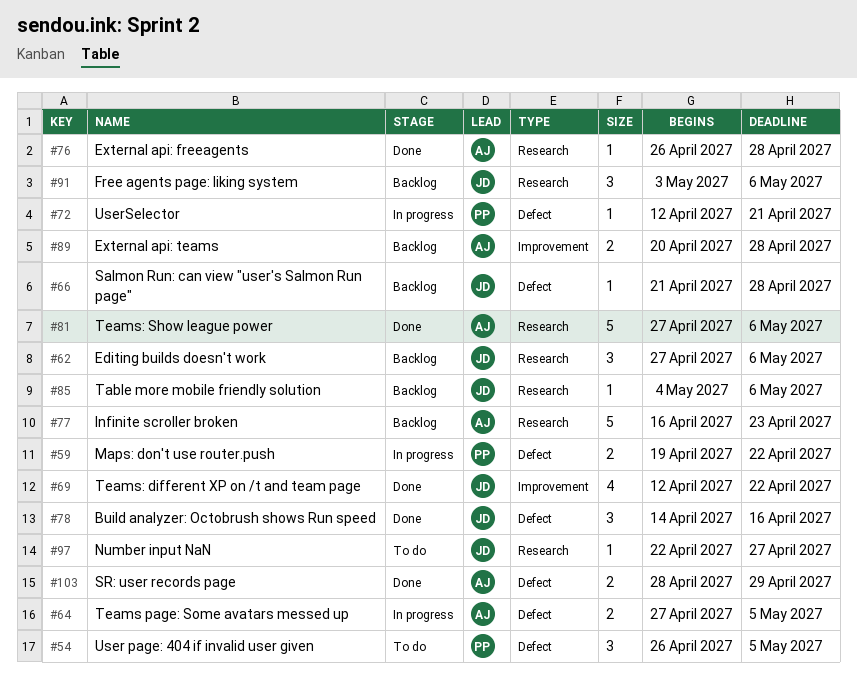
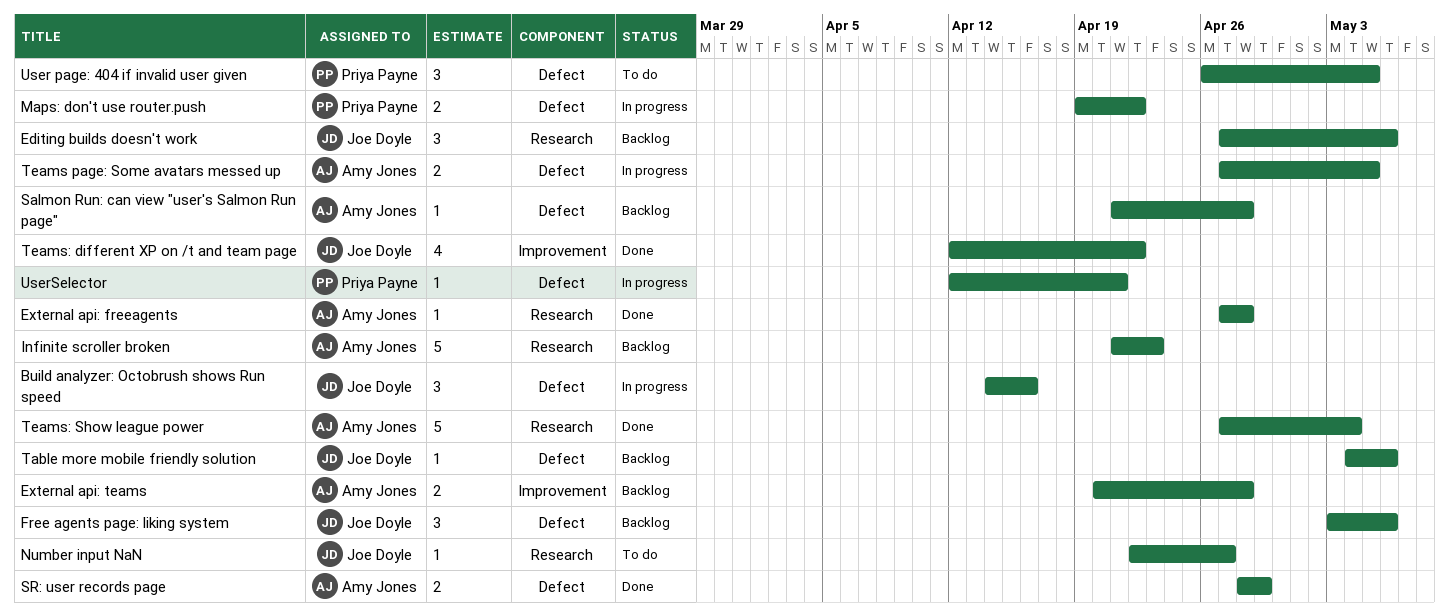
Build analyzer: Octobrush shows Run speed, status: Done -> In progress
External api: freeagents, start: Apr 26 -> Apr 27
Free agents page: liking system, label: Research -> Defect
Infinite scroller broken, start: Apr 16 -> Apr 21
Salmon Run: can view "user's Salmon Run page", owner: Joe Doyle -> Amy Jones
Table more mobile friendly solution, label: Research -> Defect
Teams: Show league power, due: May 6 -> May 4

